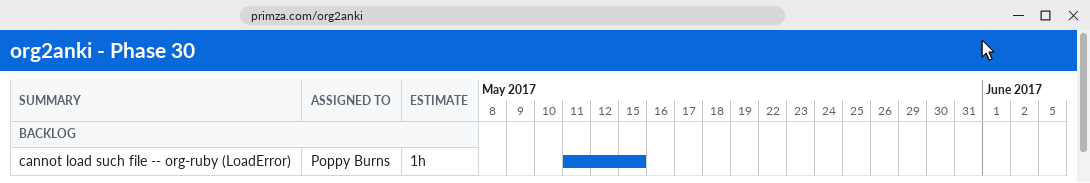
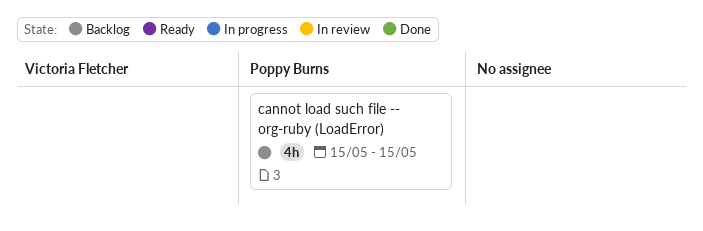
cannot load such file -- org-ruby (LoadError), estimate: 1h -> 4h
cannot load such file -- org-ruby (LoadError), start: May 11 -> May 15

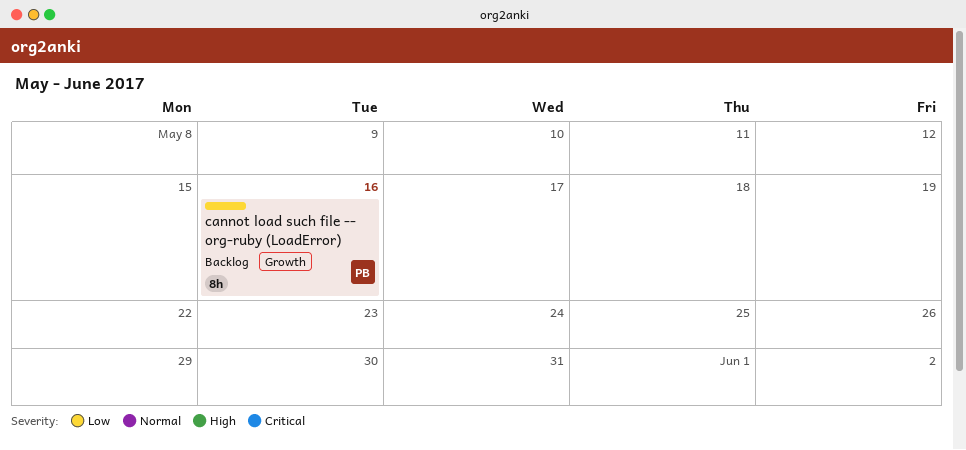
cannot load such file -- org-ruby (LoadError), estimate: 4h -> 8h
cannot load such file -- org-ruby (LoadError), due: May 15 -> May 16

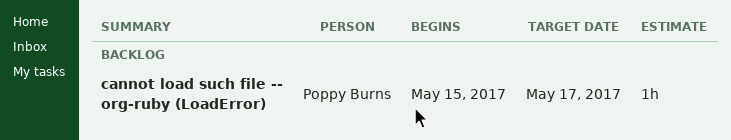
cannot load such file -- org-ruby (LoadError), estimate: 8h -> 1h
cannot load such file -- org-ruby (LoadError), due: May 16 -> May 17

